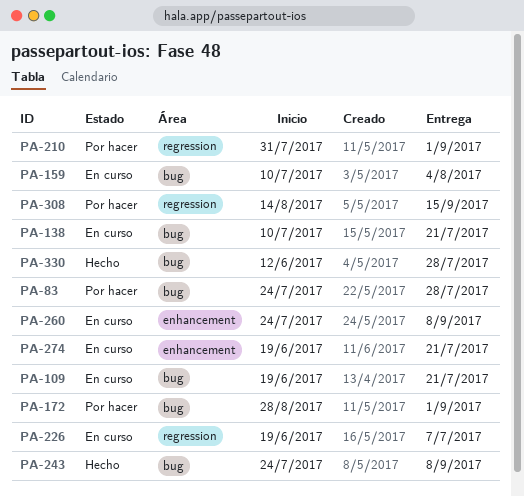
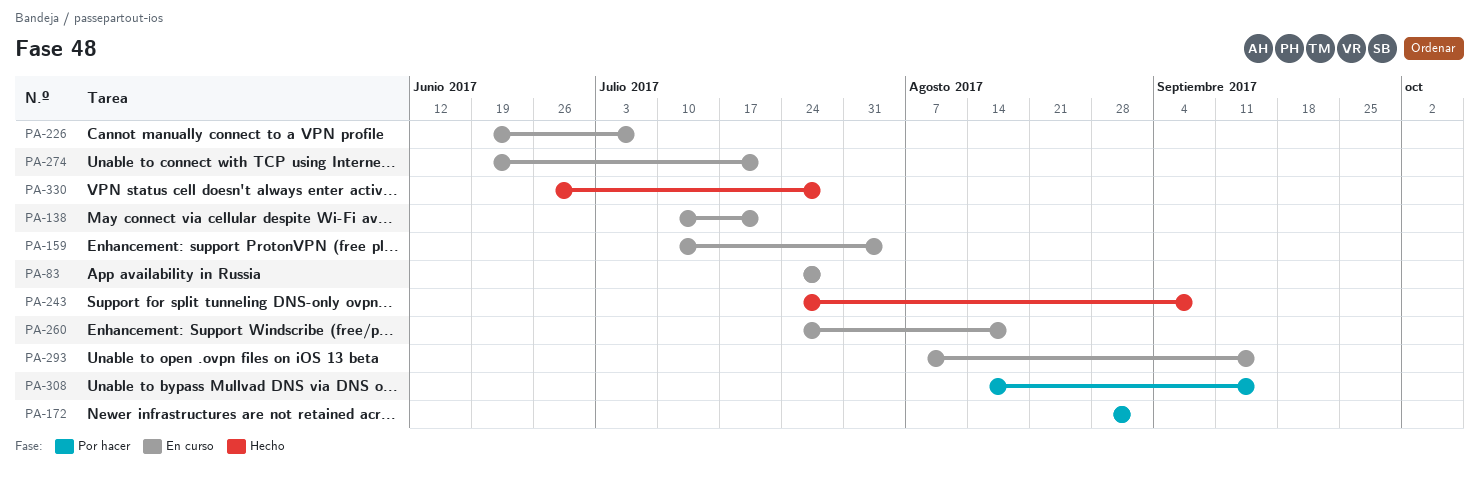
PA-83, status: Por hacer -> En curso
PA-109: present -> none
PA-210: present -> none
PA-260, due: Sep 8 -> Aug 18
PA-293: none -> present
PA-330, start: Jun 12 -> Jun 26

